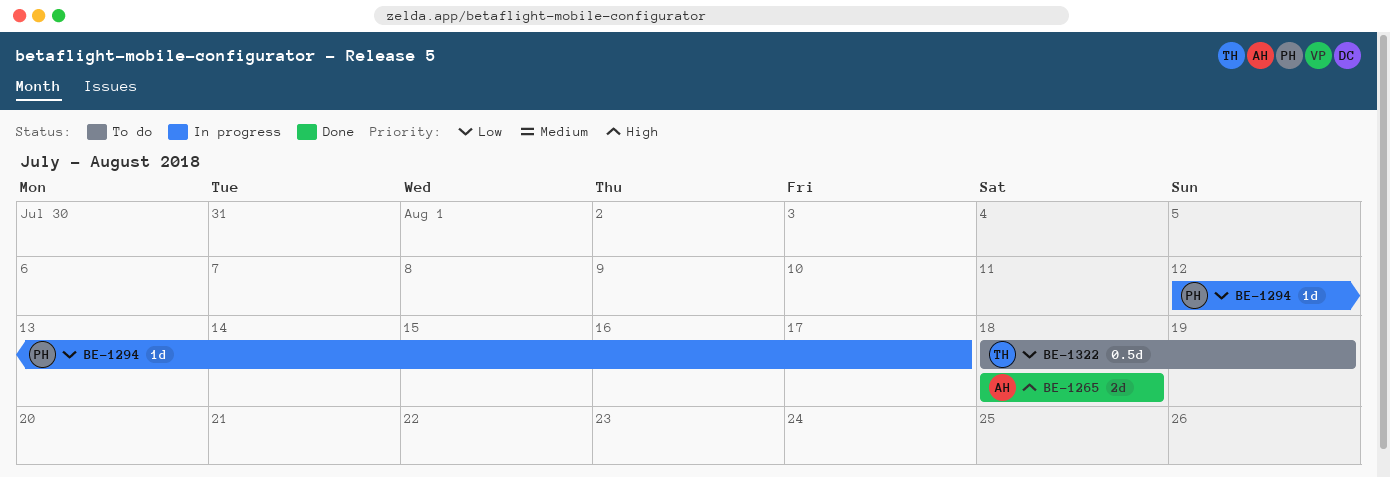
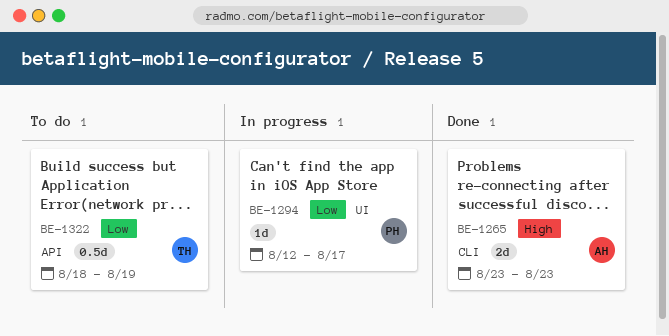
BE-1265, start: Aug 18 -> Aug 23
BE-1265, due: Aug 18 -> Aug 23

